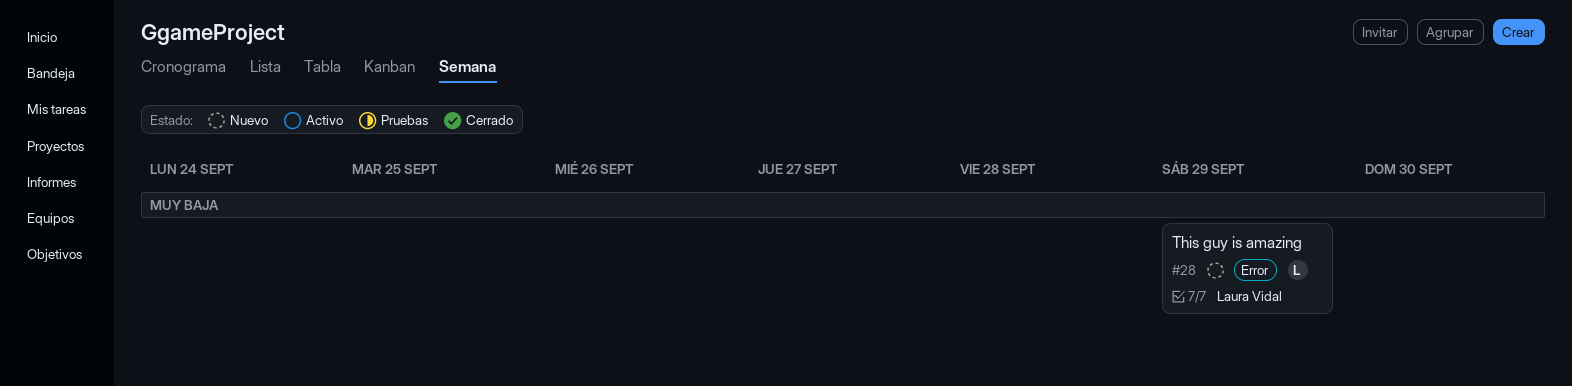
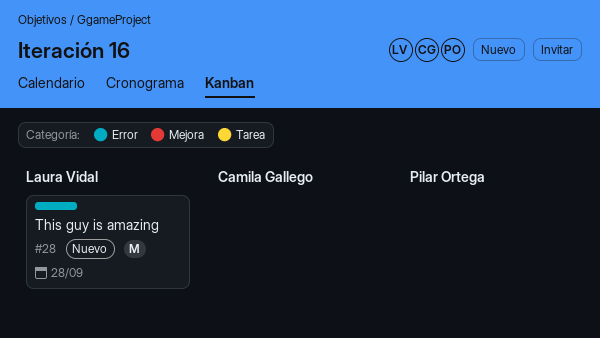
#28, estimate: L -> M
#28, due: Sep 29 -> Sep 28

